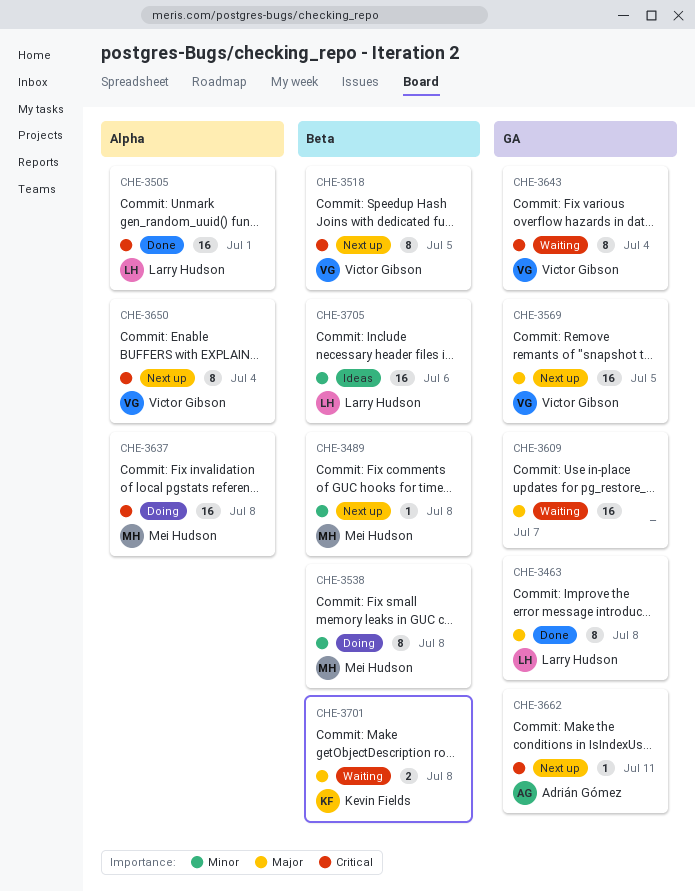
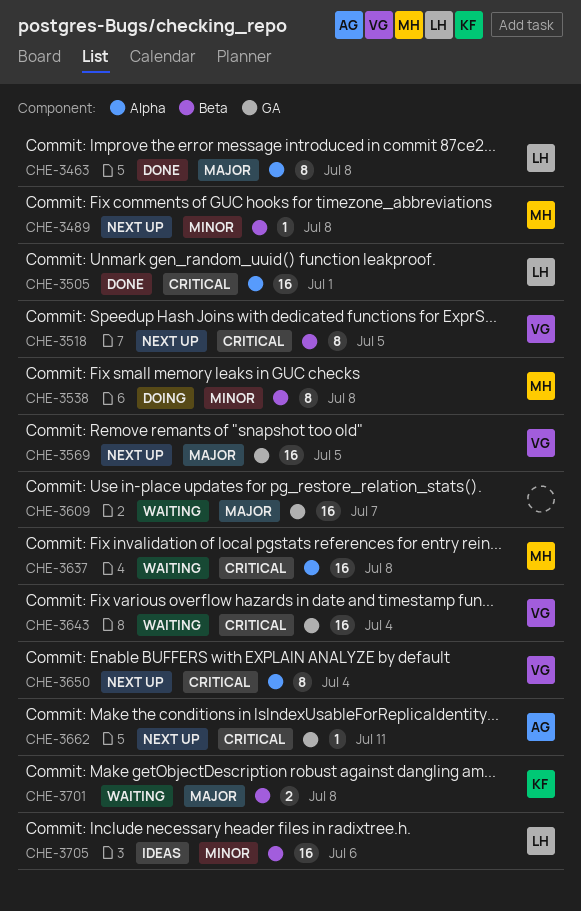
CHE-3463, label: GA -> Alpha
CHE-3637, status: Doing -> Waiting
CHE-3643, estimate: 8 -> 16

